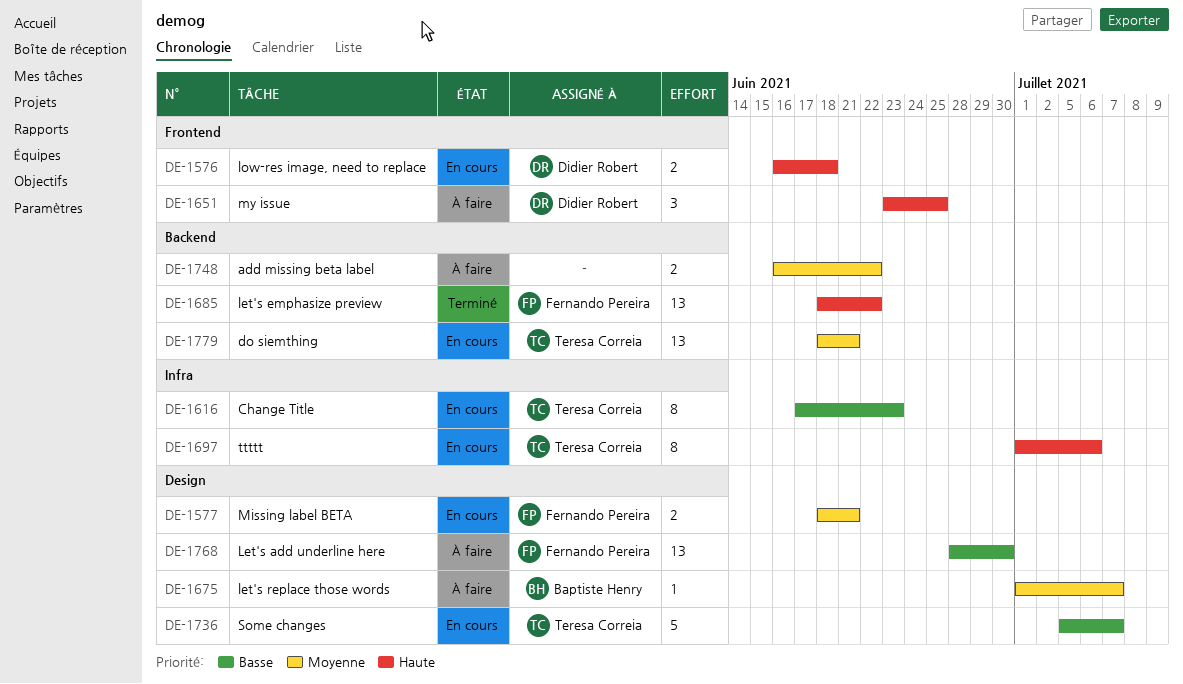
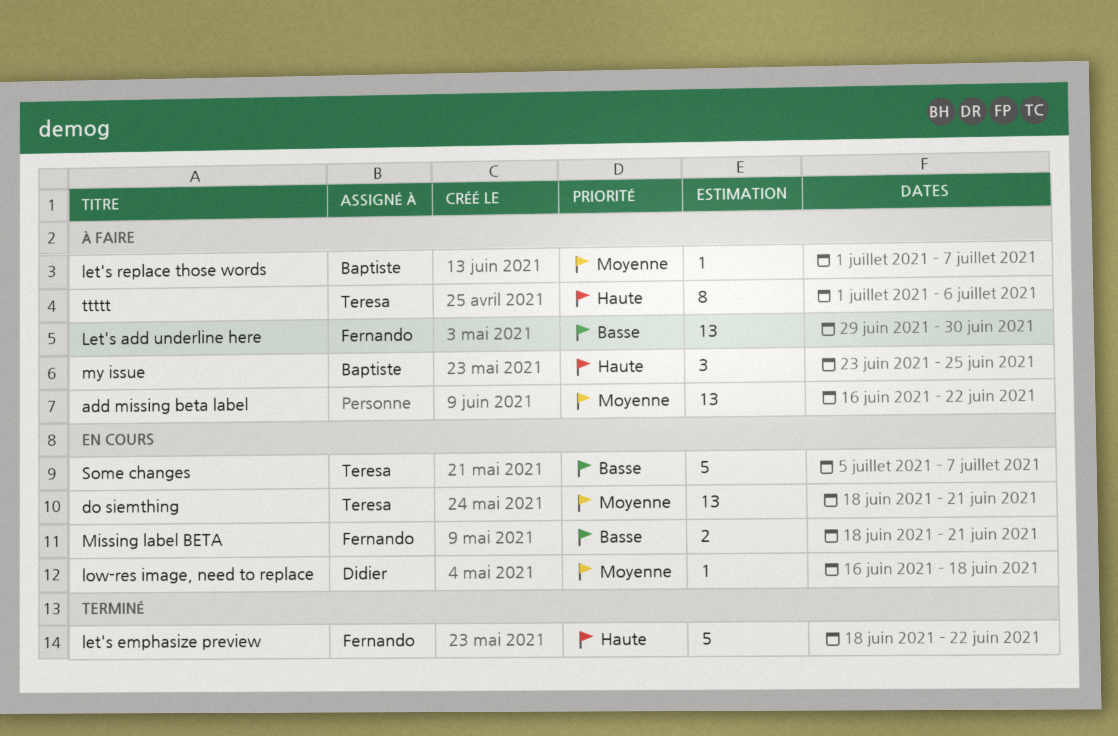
add missing beta label, estimate: 2 -> 13
Change Title: present -> none
Let's add underline here, start: Jun 28 -> Jun 29
let's emphasize preview, estimate: 13 -> 5
low-res image, need to replace, priority: Haute -> Moyenne
low-res image, need to replace, estimate: 2 -> 1
Missing label BETA, priority: Moyenne -> Basse
my issue, owner: Didier Robert -> Baptiste Henry
ttttt, status: En cours -> À faire

